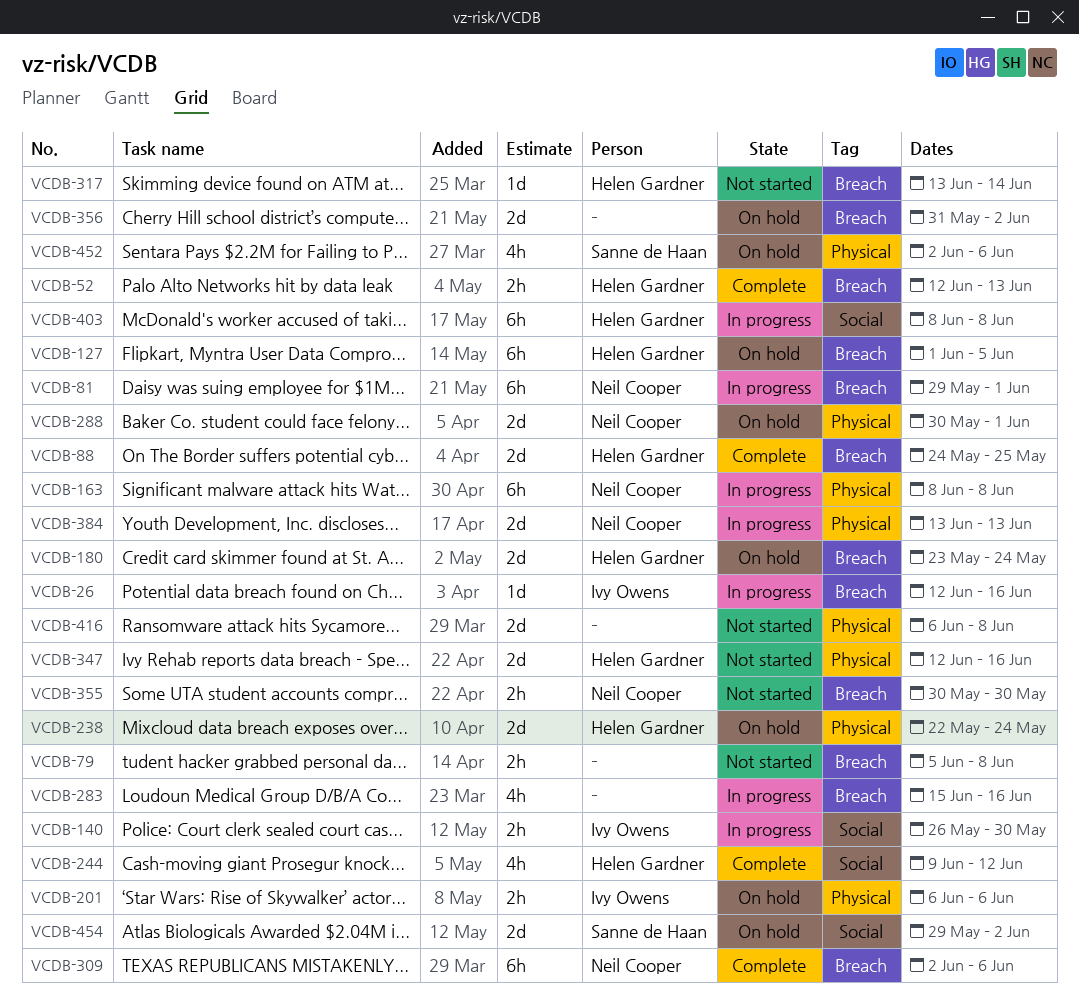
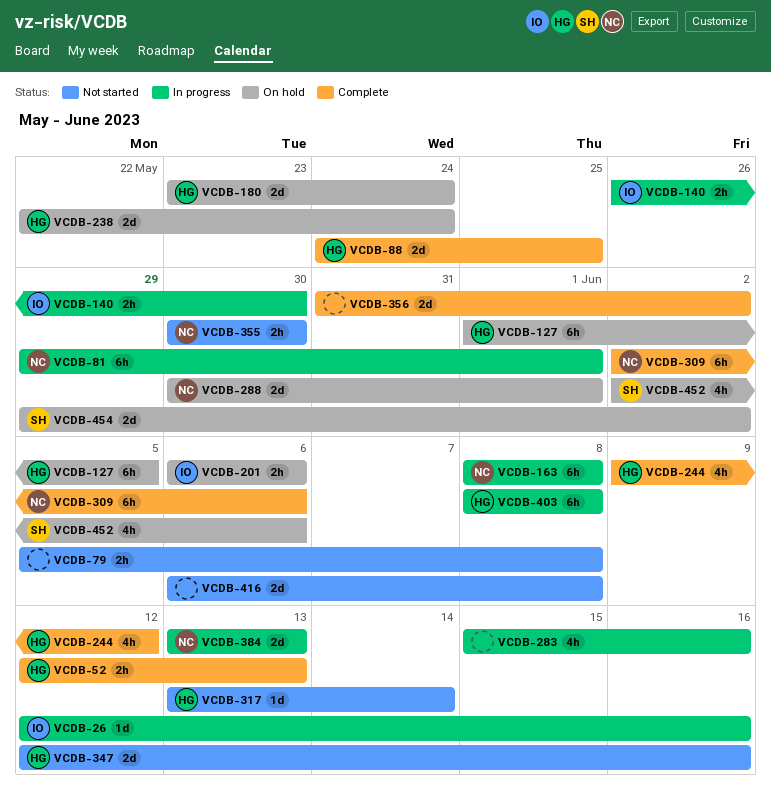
VCDB-356, status: On hold -> Complete

